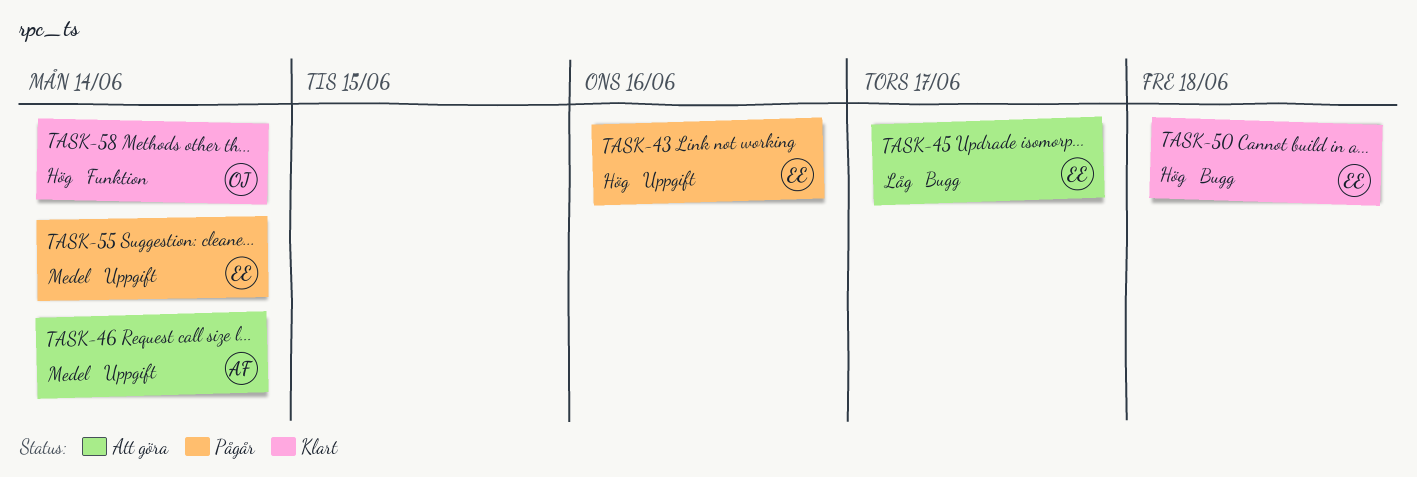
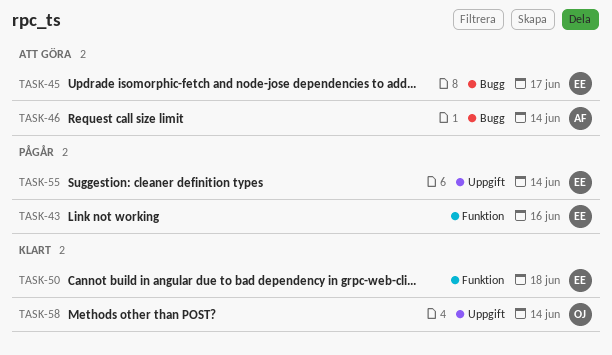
TASK-43, label: Uppgift -> Funktion
TASK-46, label: Uppgift -> Bugg
TASK-50, label: Bugg -> Funktion
TASK-58, label: Funktion -> Uppgift

